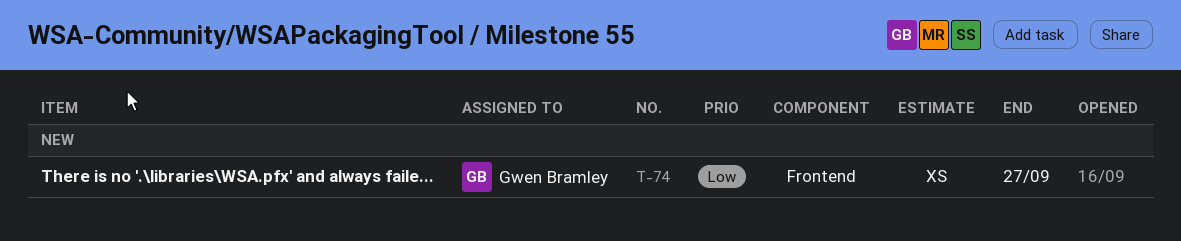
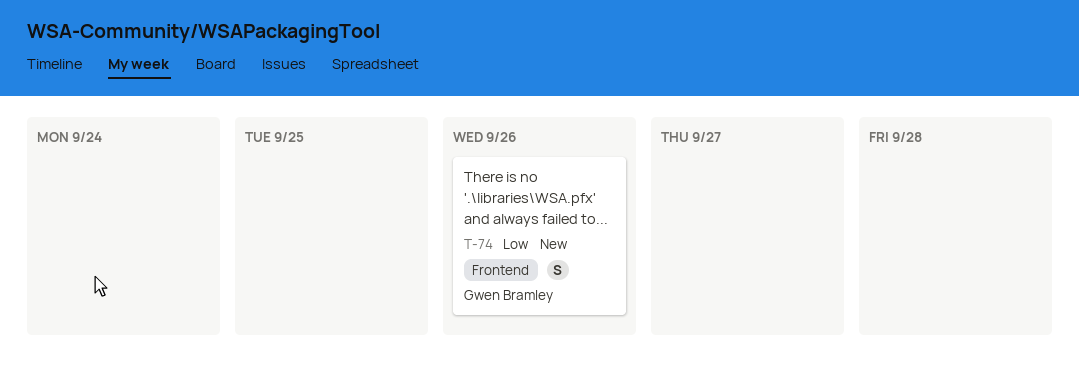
T-74, estimate: XS -> S
T-74, due: Sep 27 -> Sep 26

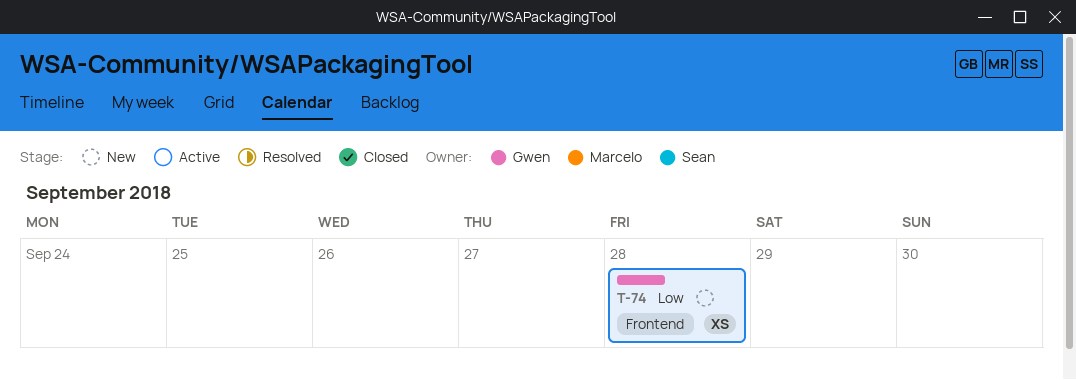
T-74, estimate: S -> XS
T-74, due: Sep 26 -> Sep 28

